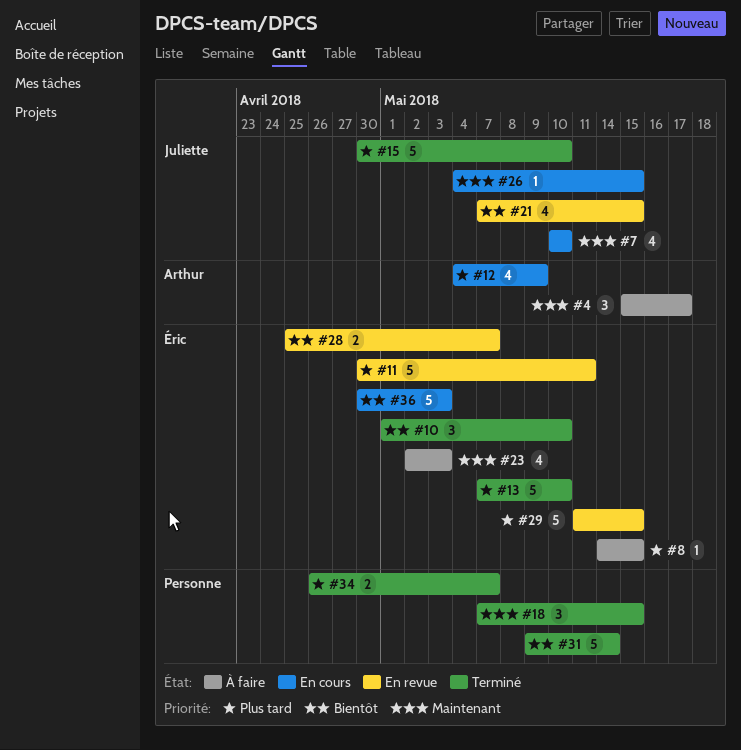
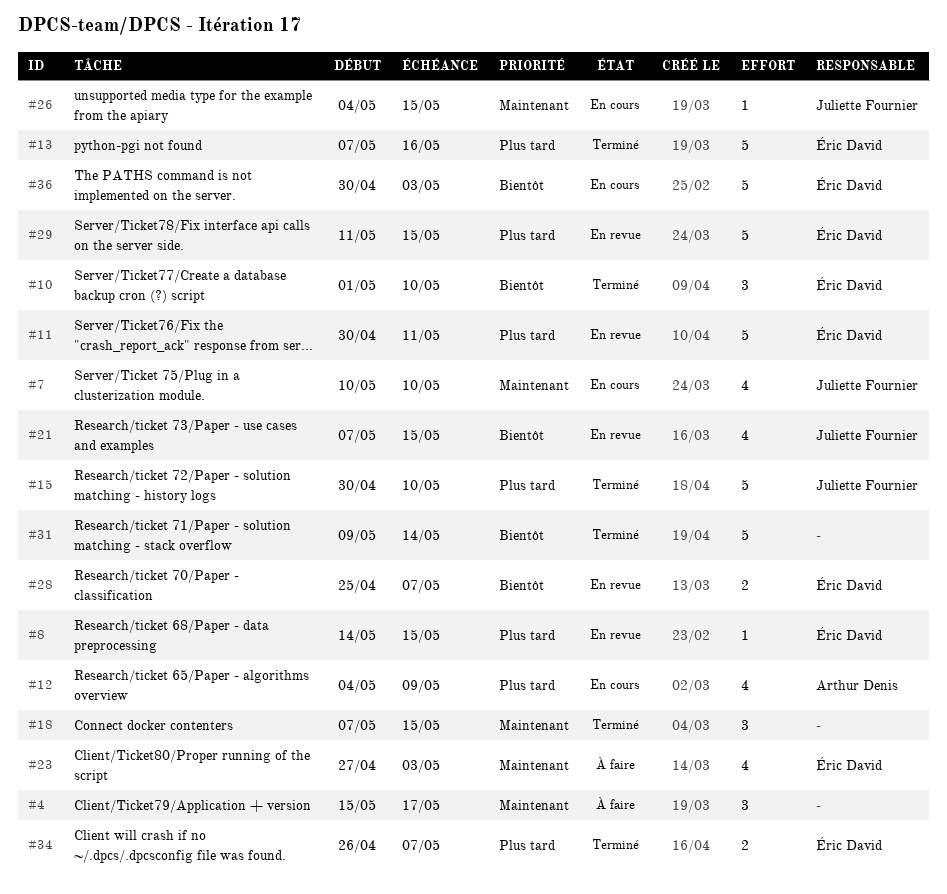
#4, owner: Arthur Denis -> none
#8, status: À faire -> En revue
#13, due: May 10 -> May 16
#23, start: May 2 -> Apr 27
#34, owner: none -> Éric David

